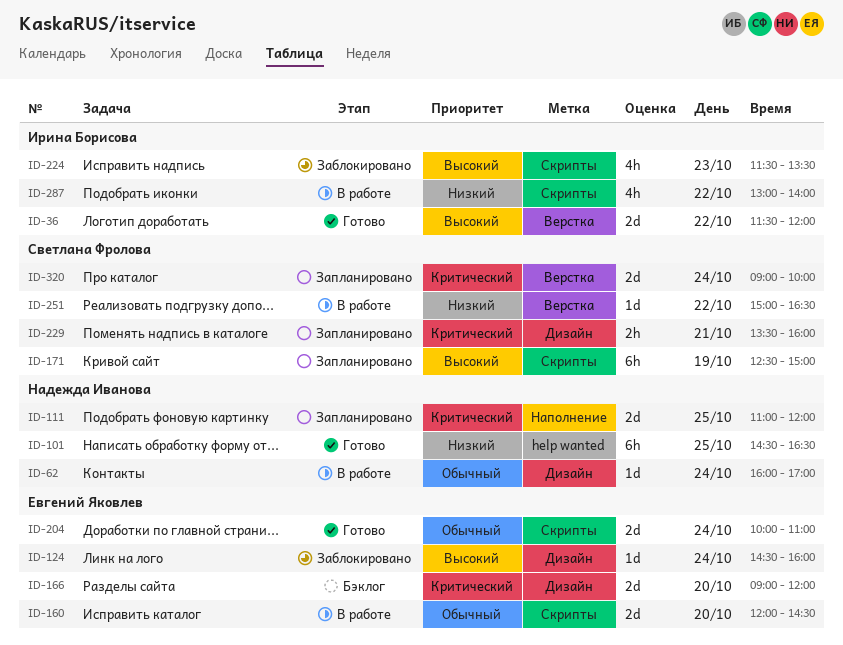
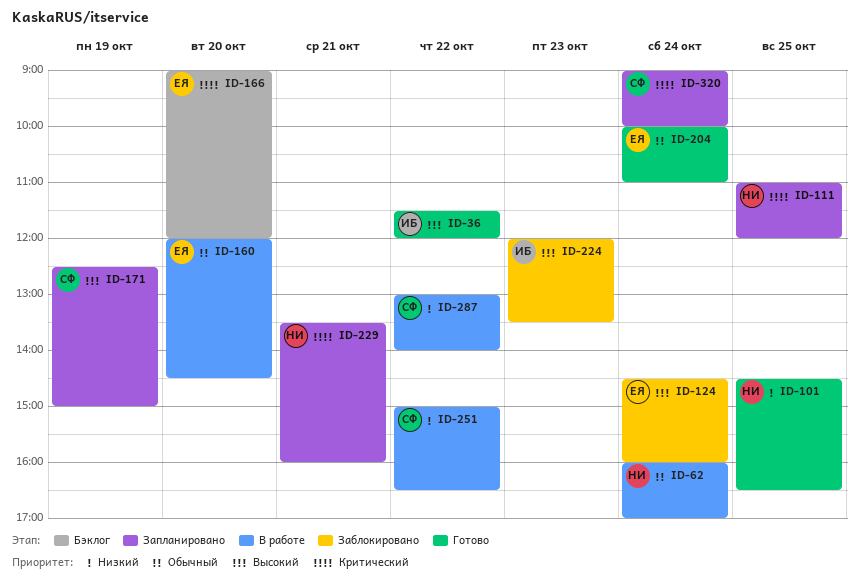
ID-224, begins: 11:30 -> 12:00
ID-229, owner: Светлана Фролова -> Надежда Иванова
ID-287, owner: Ирина Борисова -> Светлана Фролова

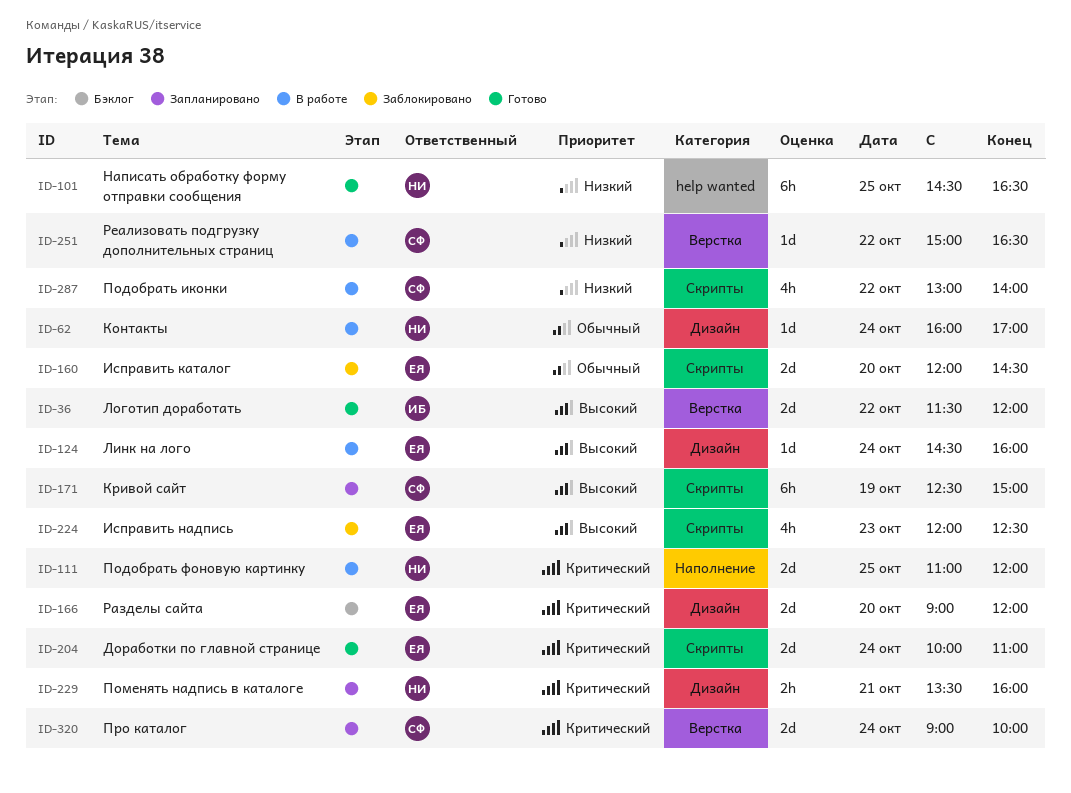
ID-111, status: Запланировано -> В работе
ID-124, status: Заблокировано -> В работе
ID-160, status: В работе -> Заблокировано
ID-204, priority: Обычный -> Критический
ID-224, owner: ИБ -> ЕЯ
ID-224, ends: 13:30 -> 12:30

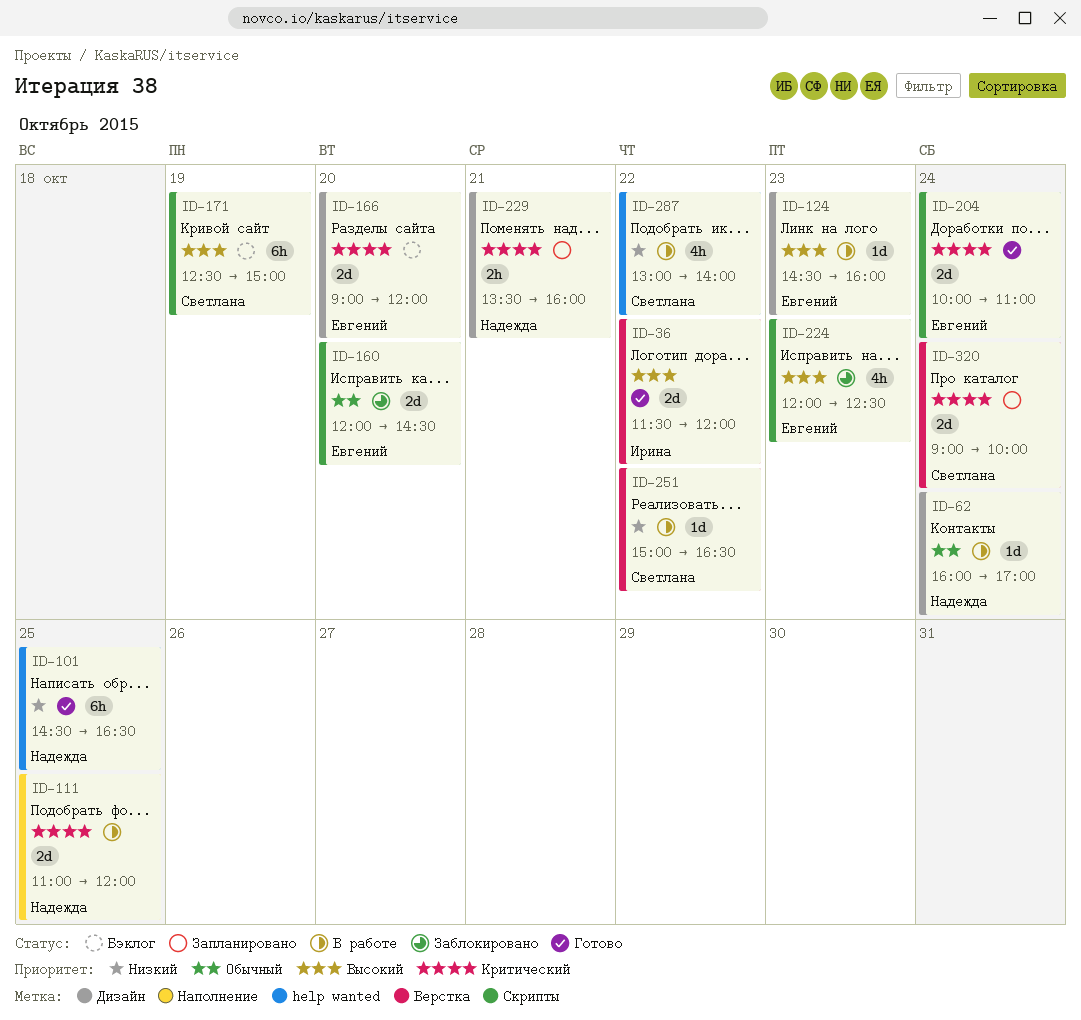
ID-124, day: Oct 24 -> Oct 23
ID-171, status: Запланировано -> Бэклог
ID-287, label: Скрипты -> help wanted

